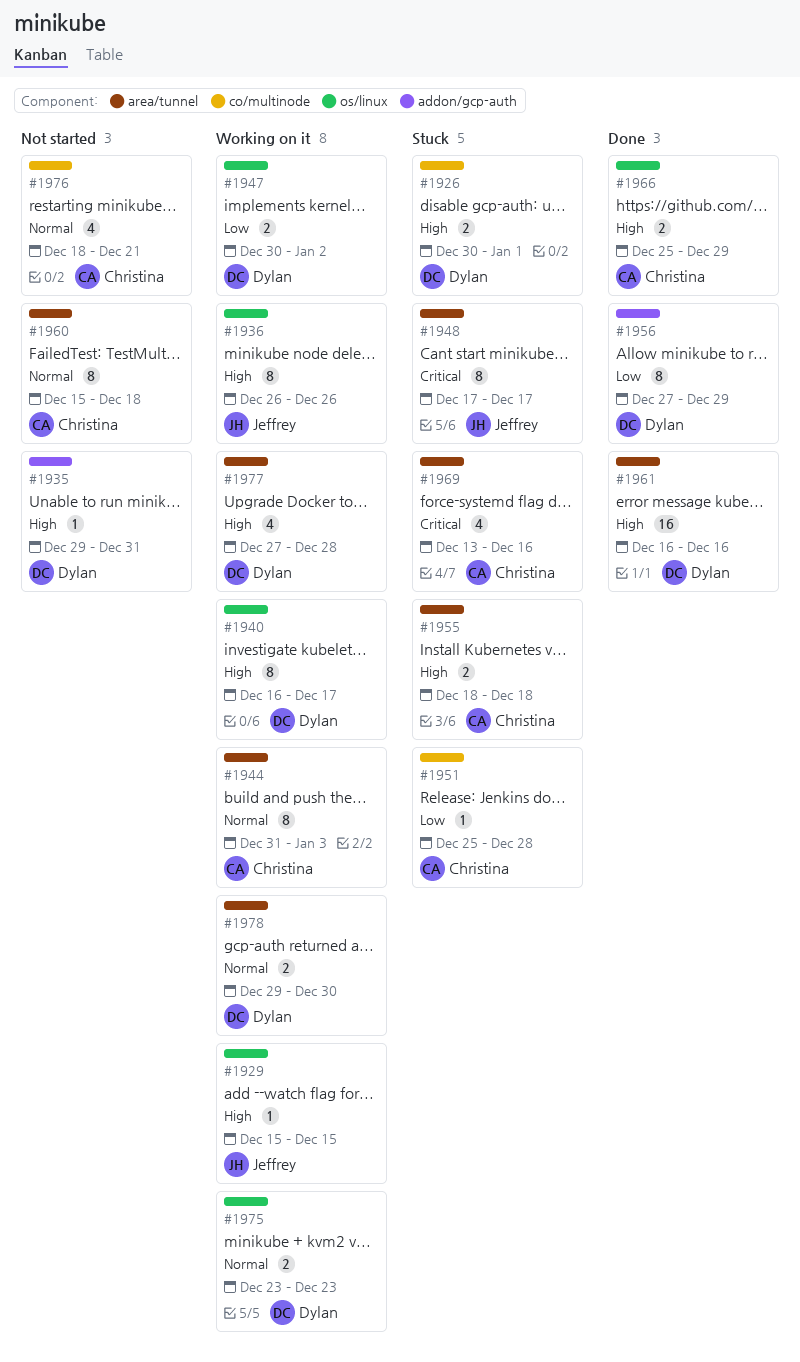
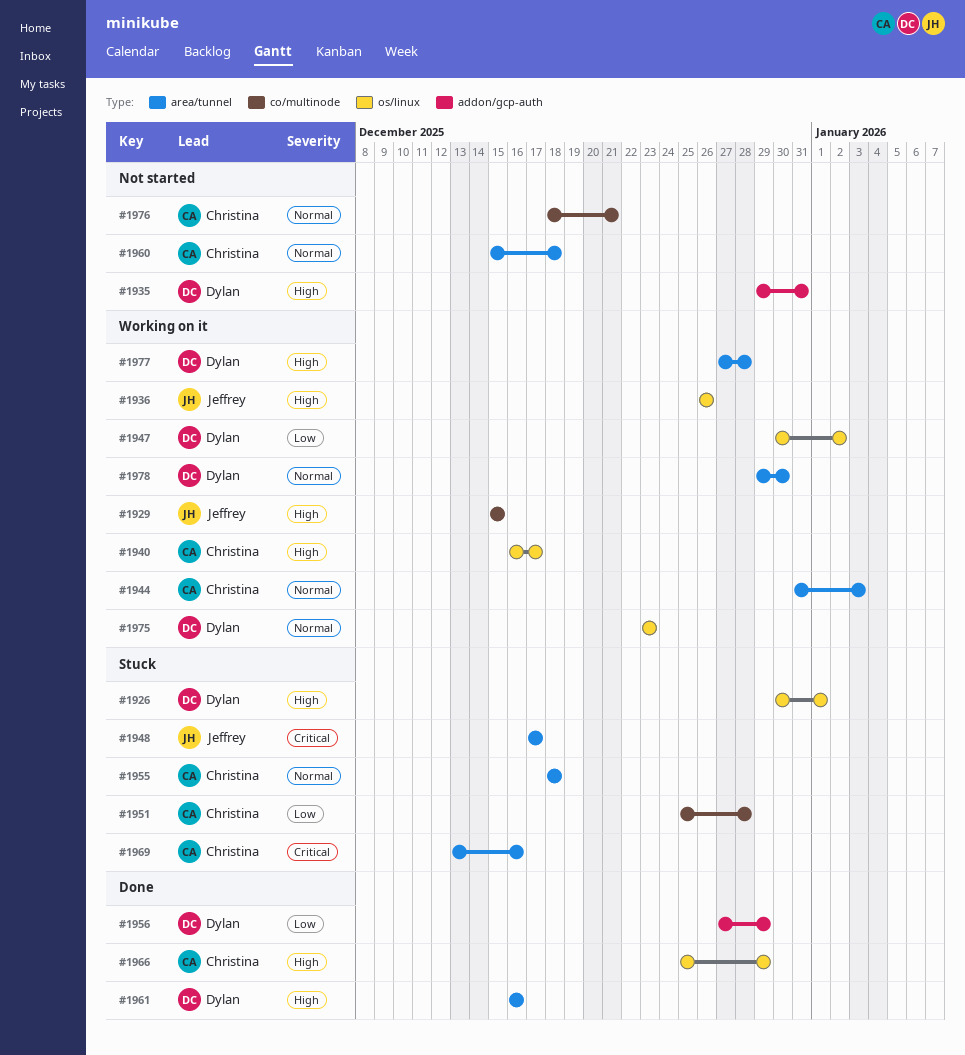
#1926, label: co/multinode -> os/linux
#1929, label: os/linux -> co/multinode
#1940, owner: Dylan -> Christina
#1955, priority: High -> Normal

